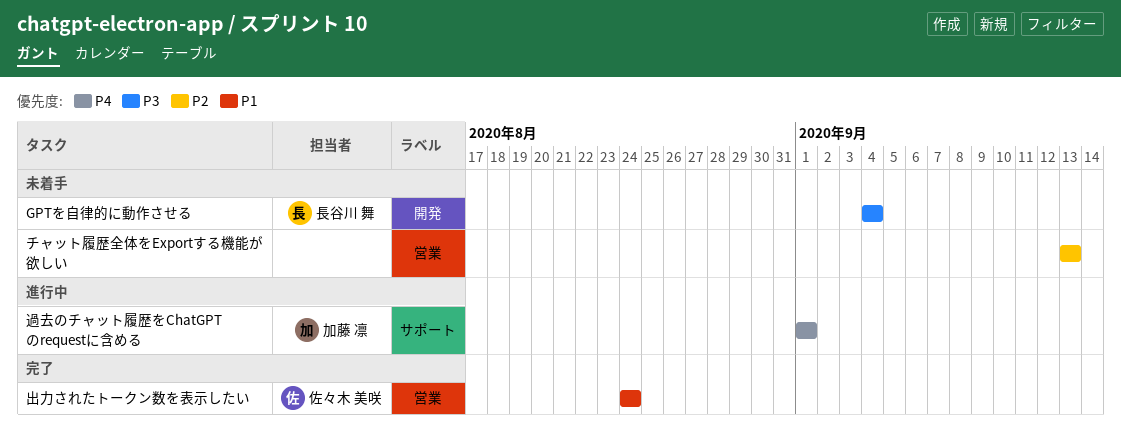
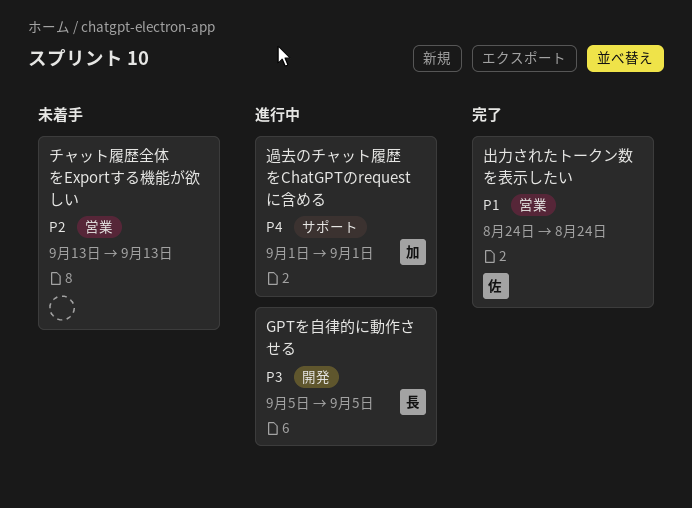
GPTを自律的に動作させる, status: 未着手 -> 進行中
GPTを自律的に動作させる, start: Sep 4 -> Sep 5
GPTを自律的に動作させる, due: Sep 4 -> Sep 5

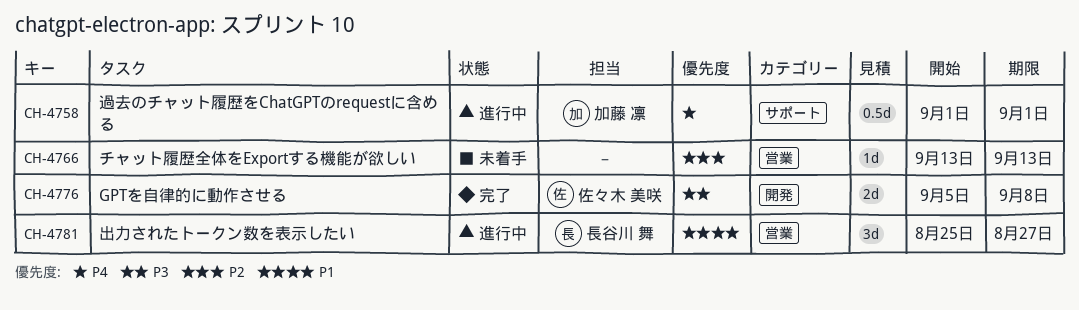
GPTを自律的に動作させる, status: 進行中 -> 完了
GPTを自律的に動作させる, owner: 長谷川 舞 -> 佐々木 美咲
GPTを自律的に動作させる, due: Sep 5 -> Sep 8
出力されたトークン数を表示したい, status: 完了 -> 進行中
出力されたトークン数を表示したい, owner: 佐々木 美咲 -> 長谷川 舞
出力されたトークン数を表示したい, start: Aug 24 -> Aug 25
出力されたトークン数を表示したい, due: Aug 24 -> Aug 27

